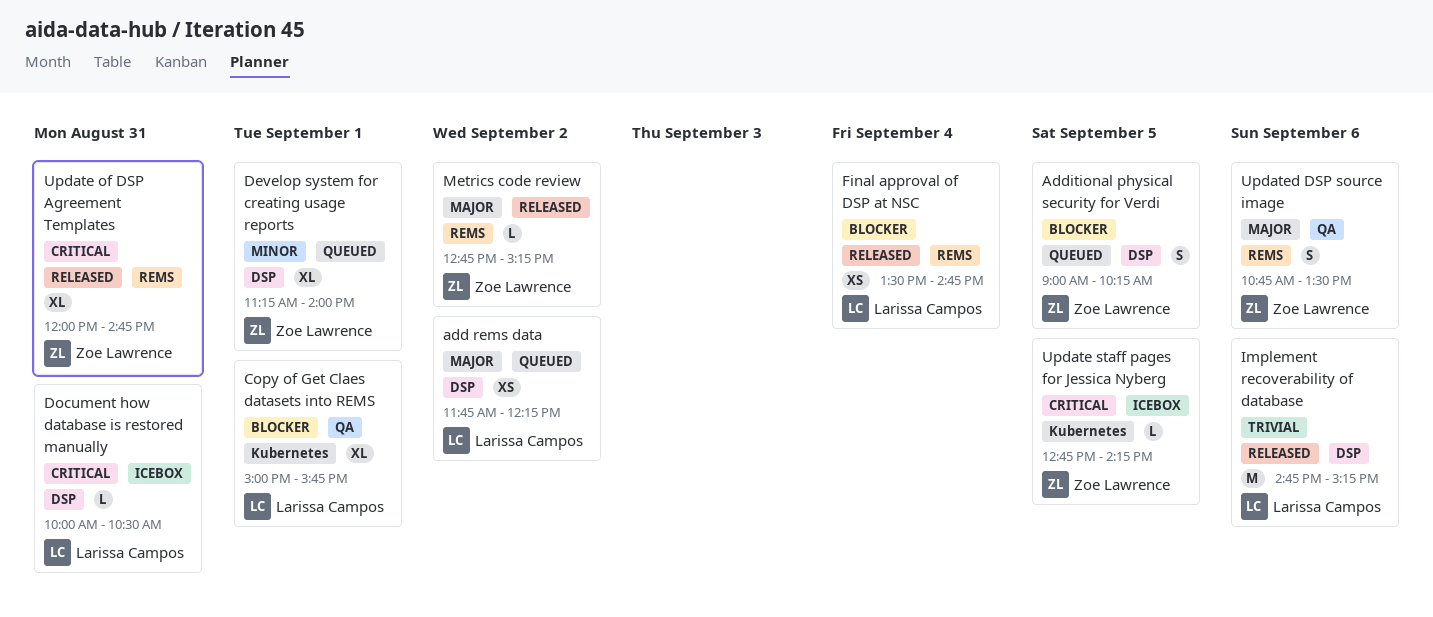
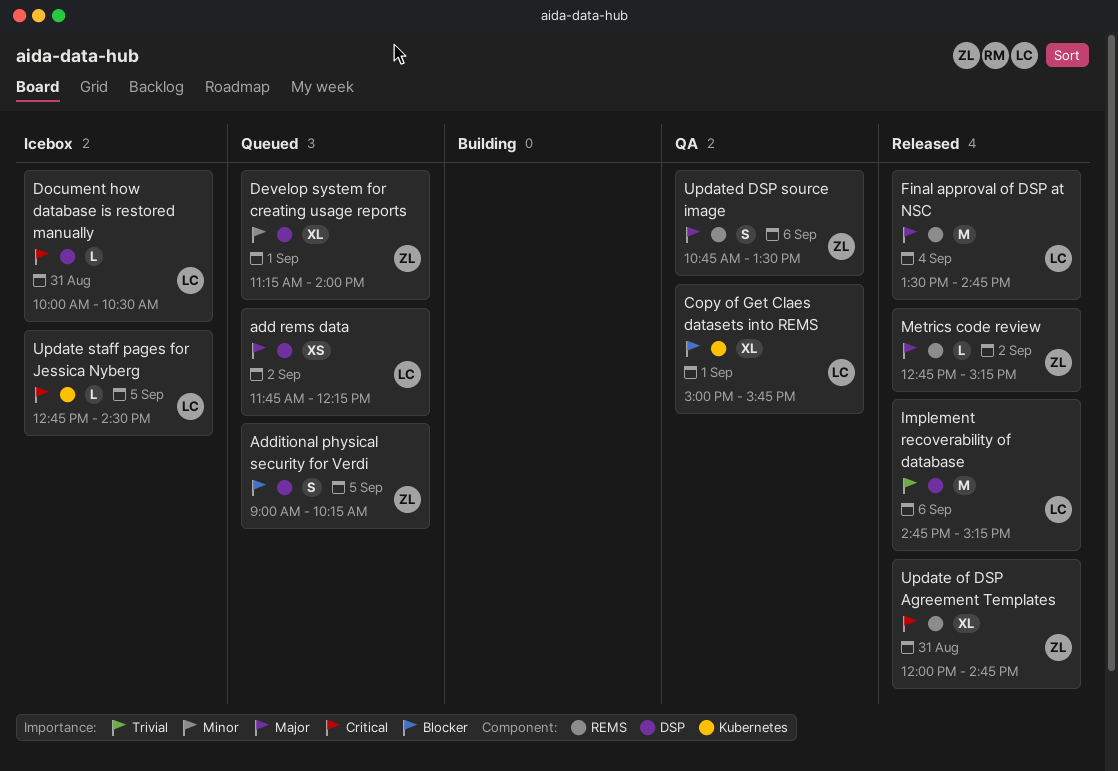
Final approval of DSP at NSC, priority: Blocker -> Major
Final approval of DSP at NSC, estimate: XS -> M
Update staff pages for Jessica Nyberg, owner: Zoe Lawrence -> Larissa Campos
Update staff pages for Jessica Nyberg, ends: 14:15 -> 14:30

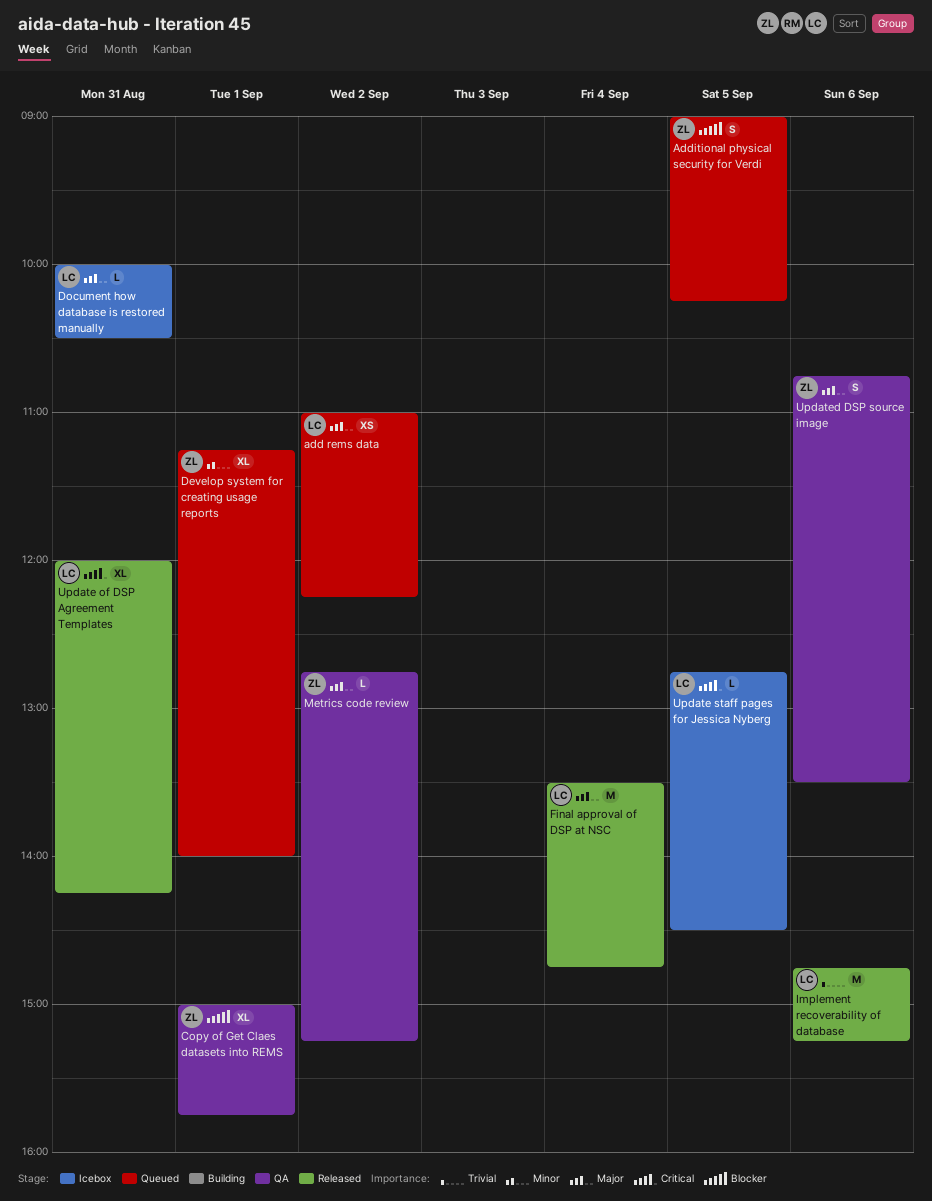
add rems data, begins: 11:45 -> 11:00
Copy of Get Claes datasets into REMS, owner: LC -> ZL
Document how database is restored manually, priority: Critical -> Major
Metrics code review, status: Released -> QA
Update of DSP Agreement Templates, owner: ZL -> LC
Update of DSP Agreement Templates, ends: 14:45 -> 14:15

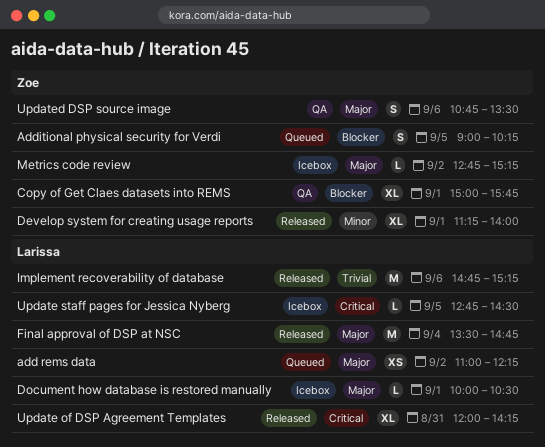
Develop system for creating usage reports, status: Queued -> Released
Document how database is restored manually, day: Aug 31 -> Sep 1
Metrics code review, status: QA -> Icebox

